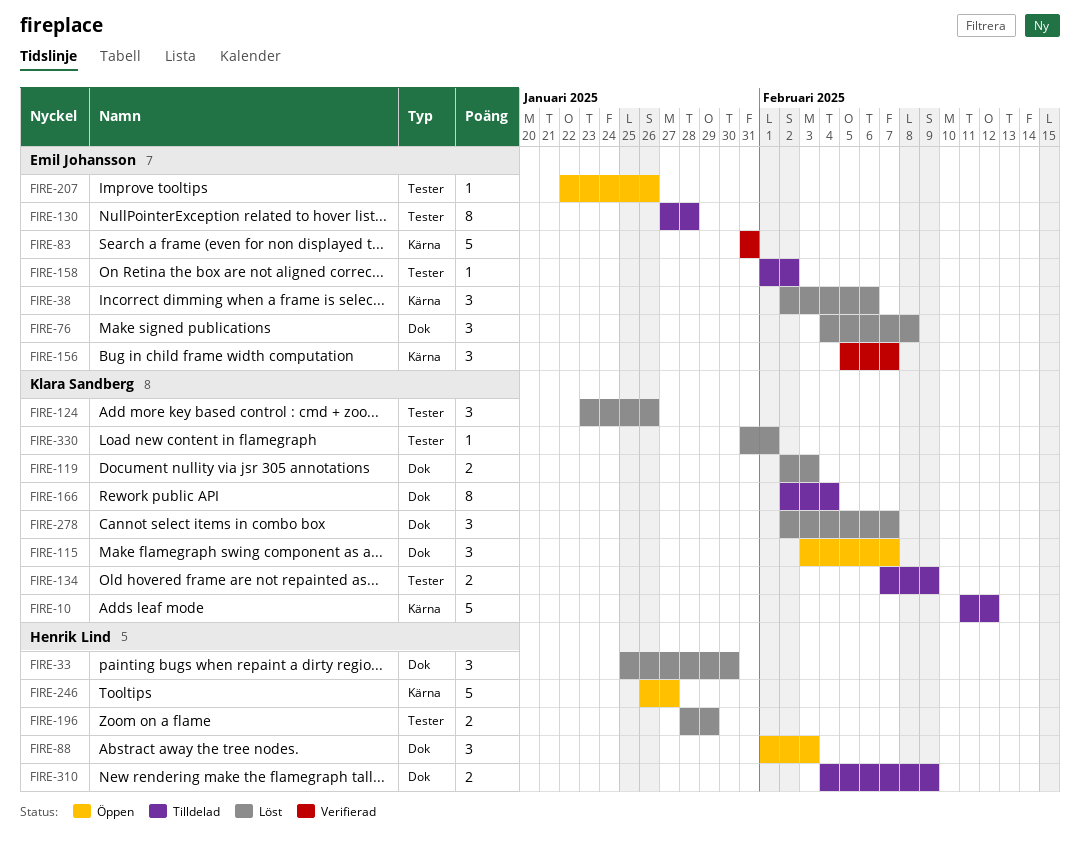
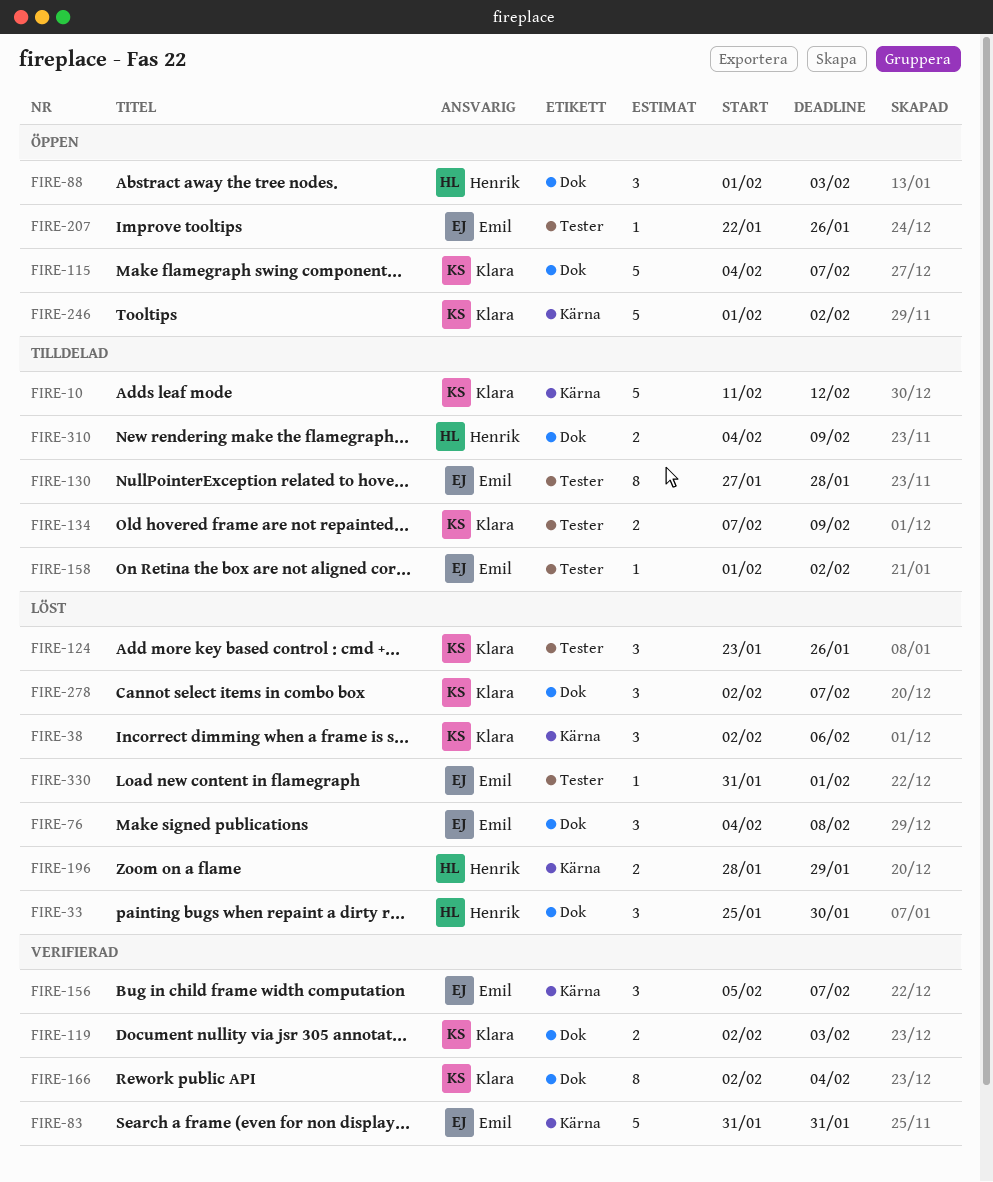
FIRE-38, owner: Emil Johansson -> Klara Sandberg
FIRE-115, estimate: 3 -> 5
FIRE-115, start: Feb 3 -> Feb 4
FIRE-119, status: Löst -> Verifierad
FIRE-166, status: Tilldelad -> Verifierad
FIRE-196, label: Tester -> Kärna
FIRE-246, owner: Henrik Lind -> Klara Sandberg
FIRE-246, start: Jan 26 -> Feb 1
FIRE-246, due: Jan 27 -> Feb 2
FIRE-330, owner: Klara Sandberg -> Emil Johansson

